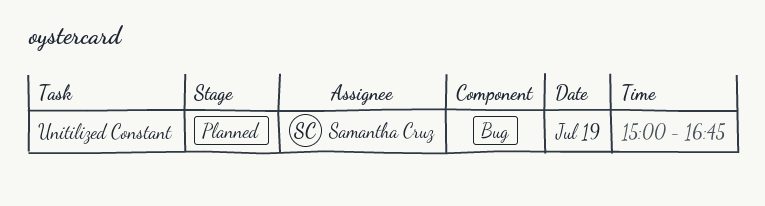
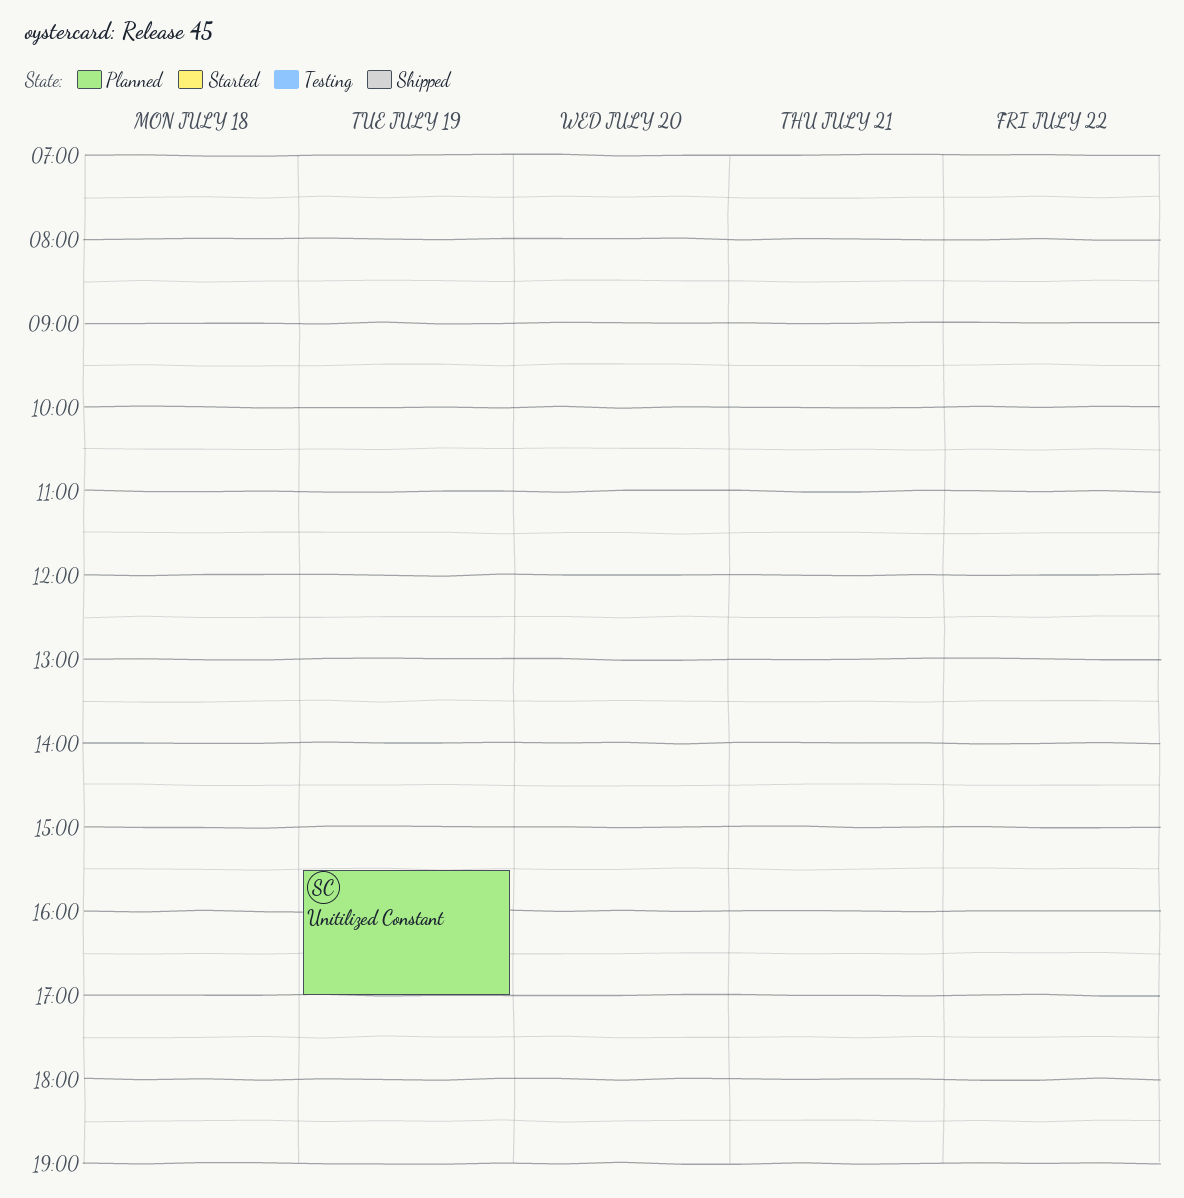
Unitilized Constant, begins: 15:00 -> 15:30
Unitilized Constant, ends: 16:45 -> 17:00

